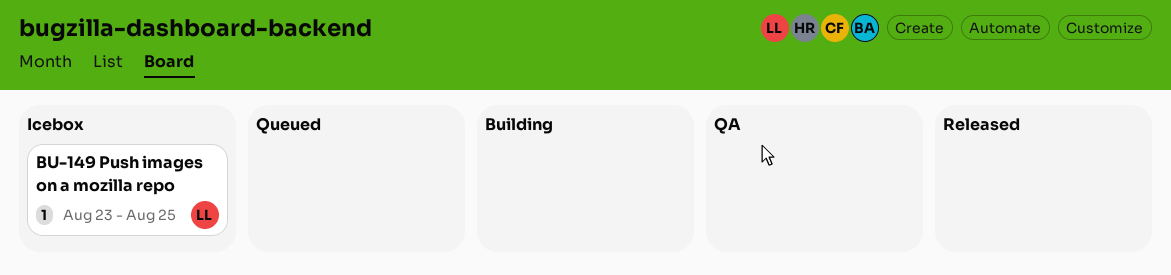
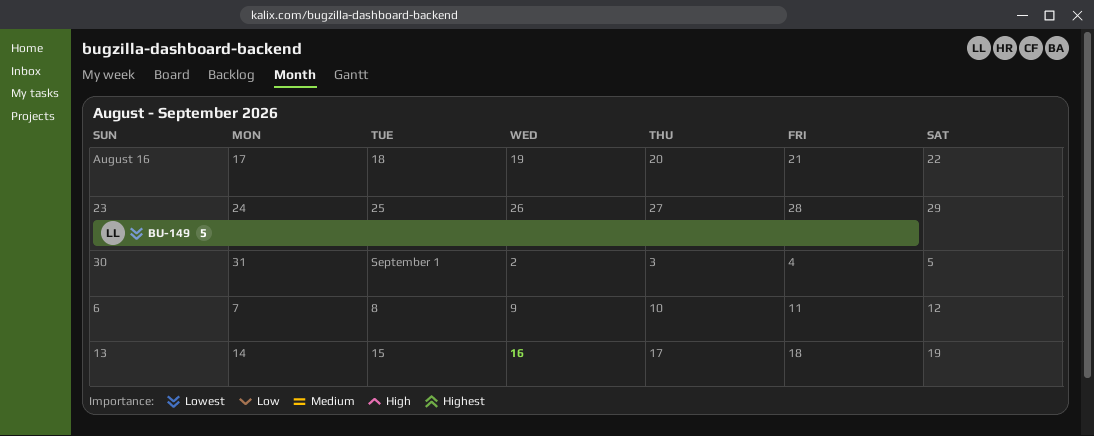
BU-149, estimate: 1 -> 5
BU-149, due: Aug 25 -> Aug 28

